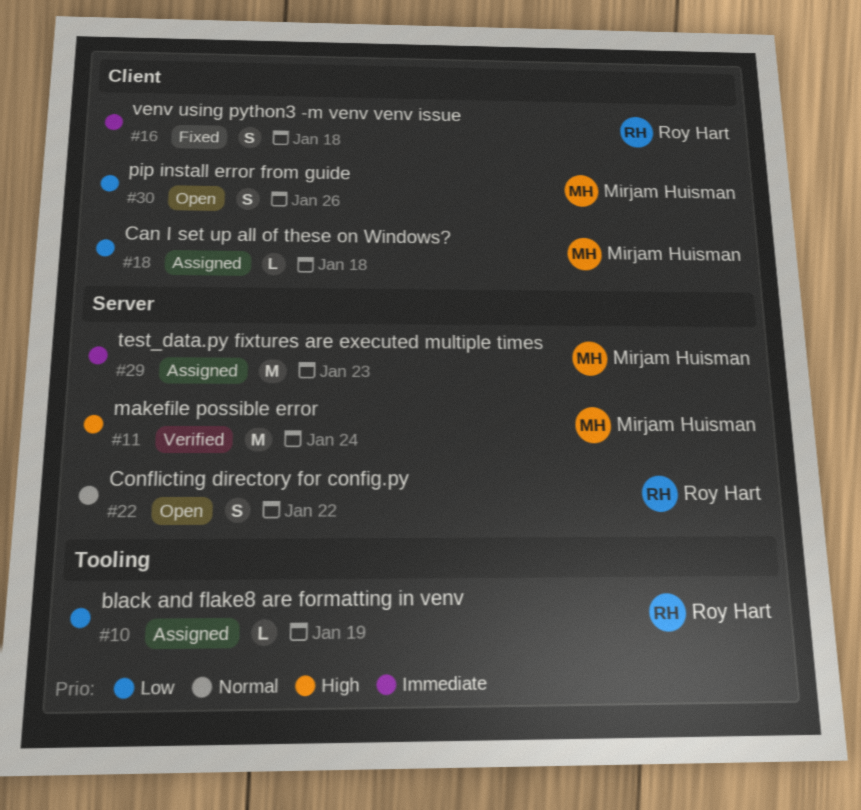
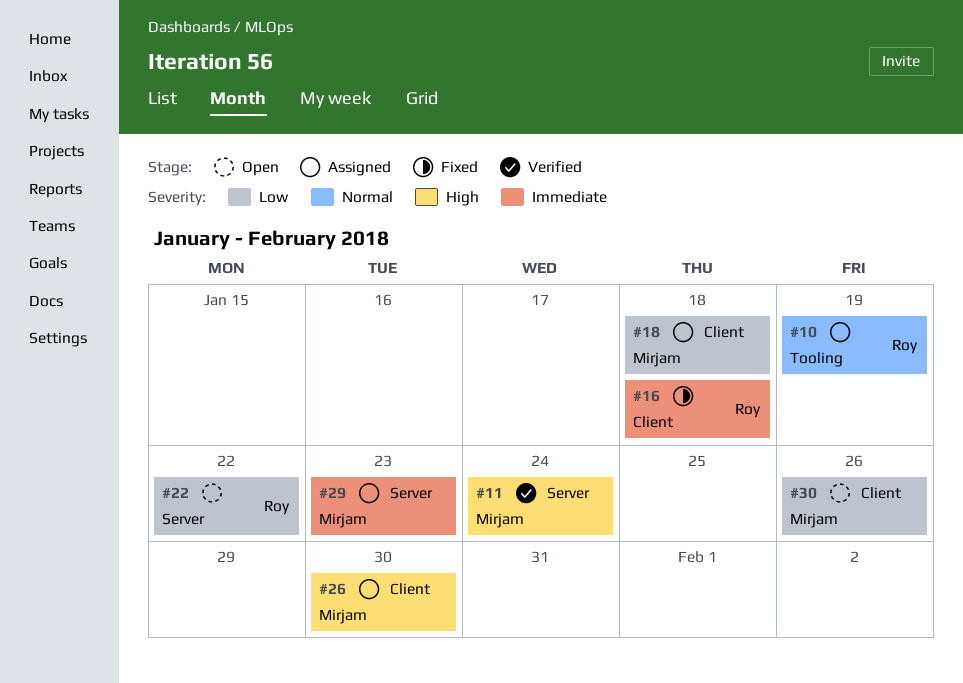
#10, priority: Low -> Normal
#22, priority: Normal -> Low
#26: none -> present

